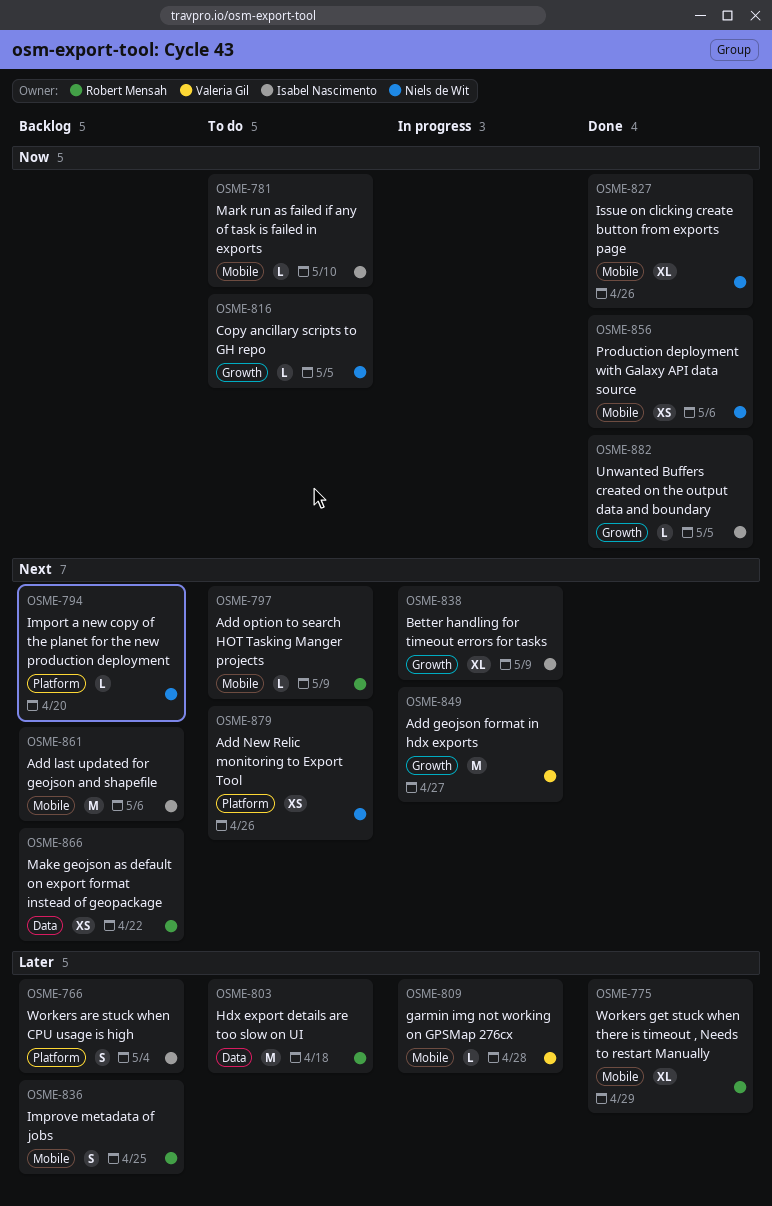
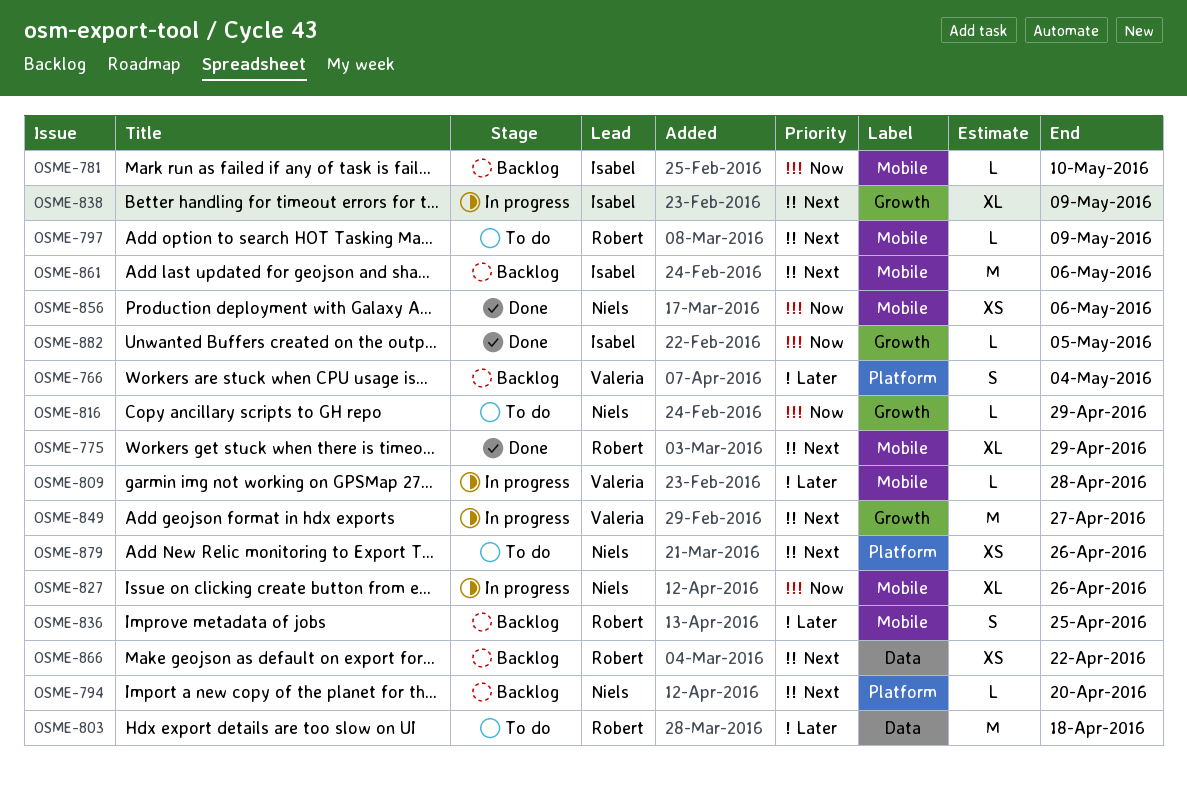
OSME-766, owner: Isabel Nascimento -> Valeria Gil
OSME-775, priority: Later -> Next
OSME-781, status: To do -> Backlog
OSME-816, due: May 5 -> Apr 29
OSME-827, status: Done -> In progress

